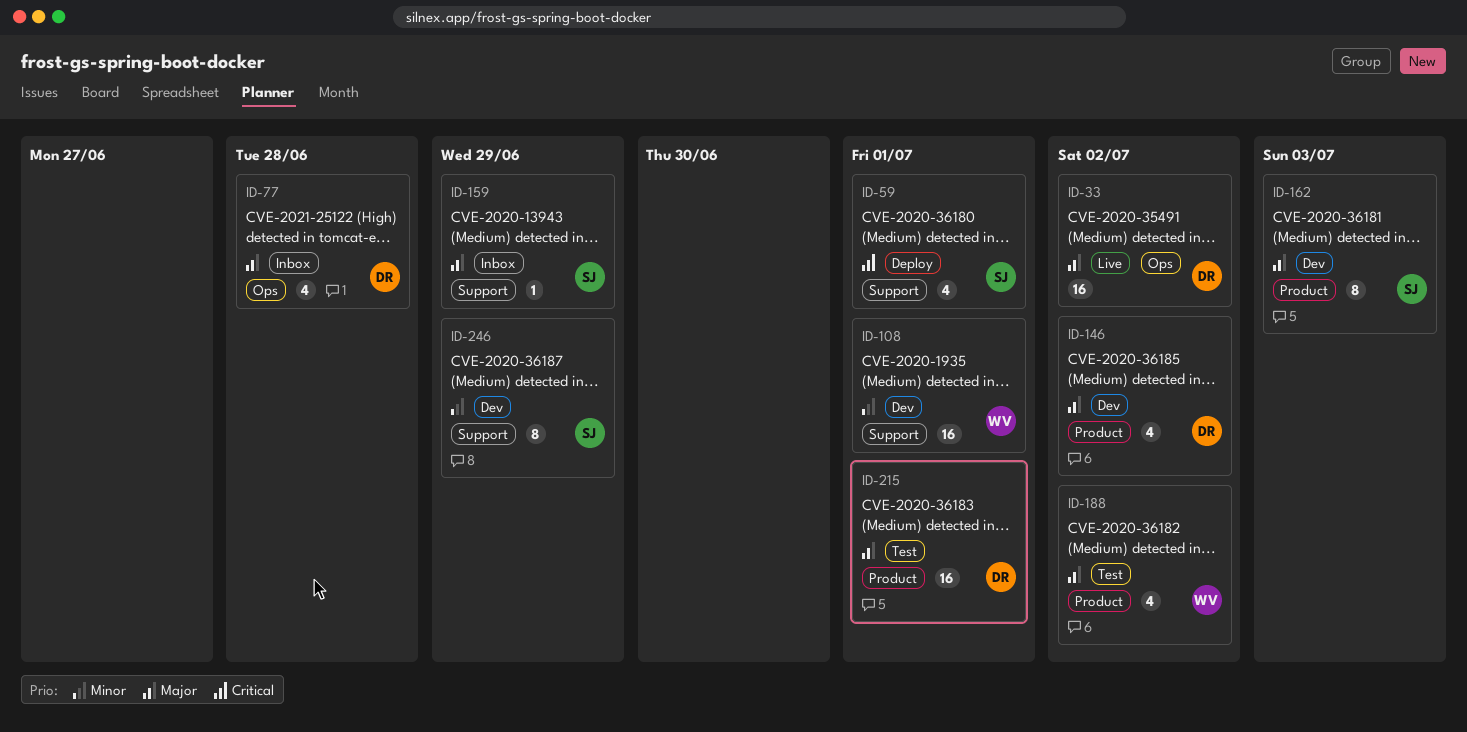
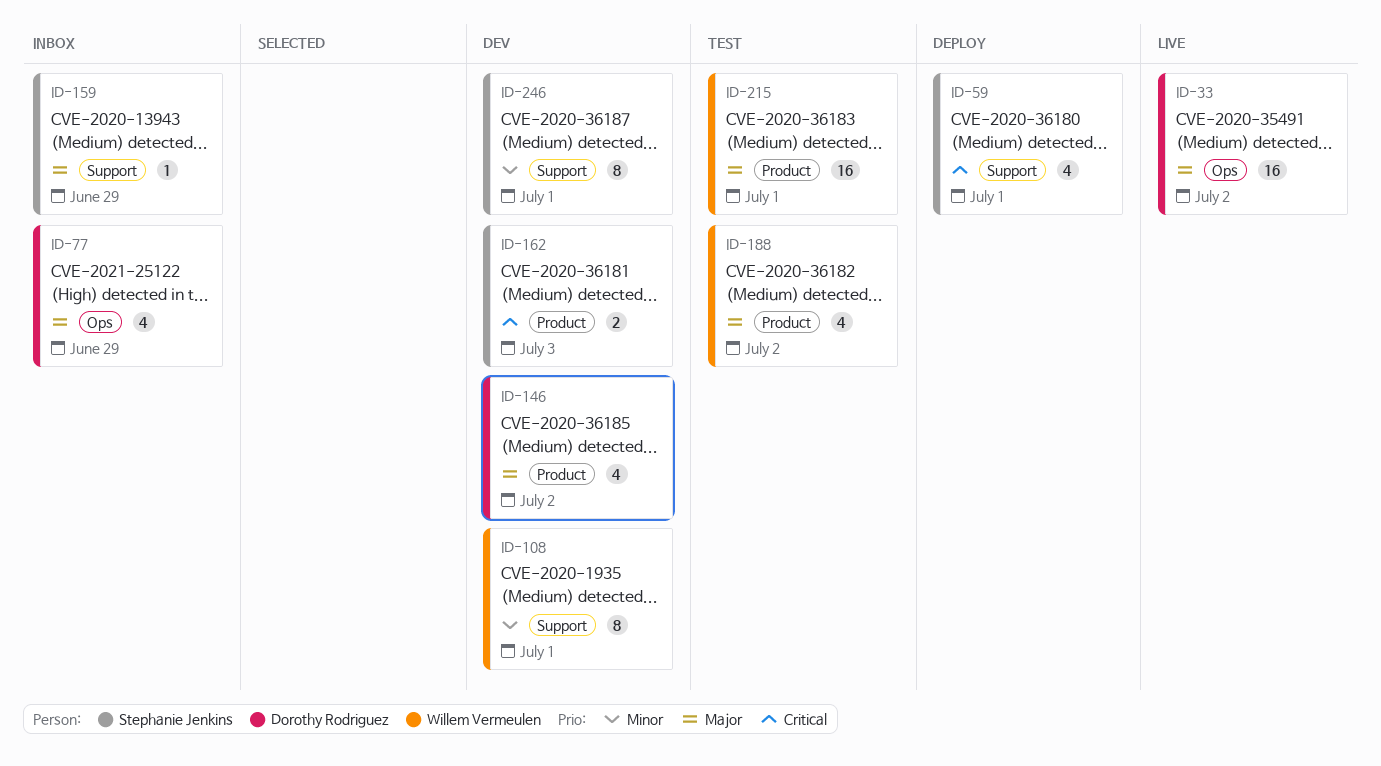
ID-77, due: Jun 28 -> Jun 29
ID-108, estimate: 16 -> 8
ID-162, priority: Major -> Critical
ID-162, estimate: 8 -> 2
ID-215, owner: Dorothy Rodriguez -> Willem Vermeulen
ID-246, due: Jun 29 -> Jul 1

